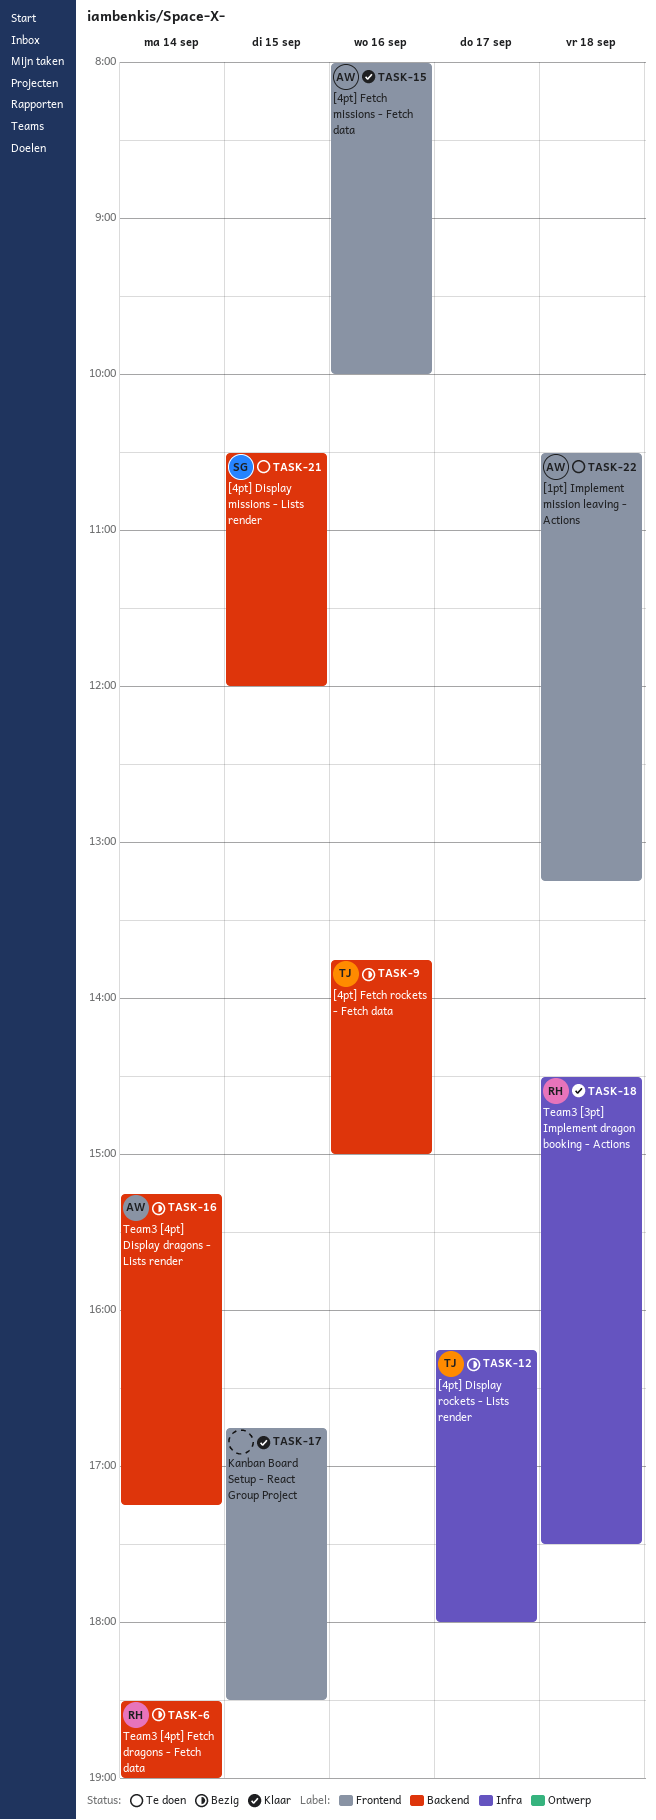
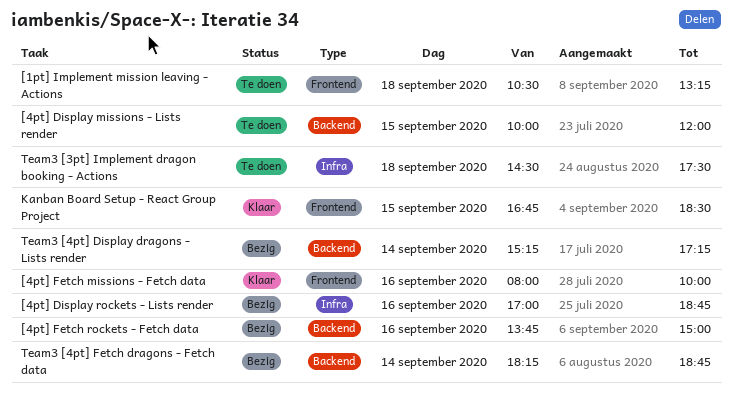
[4pt] Display missions - Lists render, begins: 10:30 -> 10:00
[4pt] Display rockets - Lists render, day: Sep 17 -> Sep 16
[4pt] Display rockets - Lists render, begins: 16:15 -> 17:00
[4pt] Display rockets - Lists render, ends: 18:00 -> 18:45
Team3 [3pt] Implement dragon booking - Actions, status: Klaar -> Te doen
Team3 [4pt] Fetch dragons - Fetch data, begins: 18:30 -> 18:15
Team3 [4pt] Fetch dragons - Fetch data, ends: 19:00 -> 18:45

